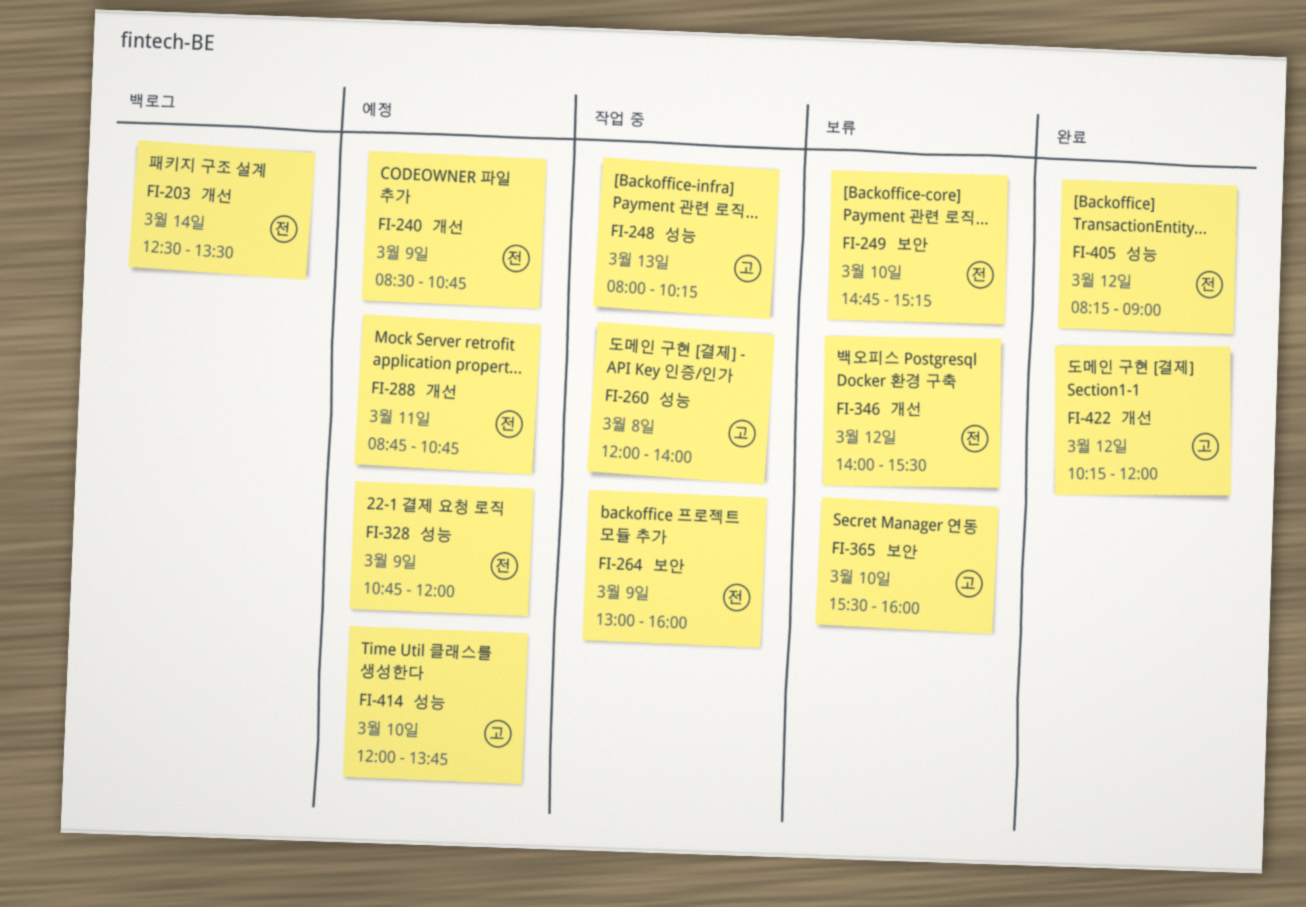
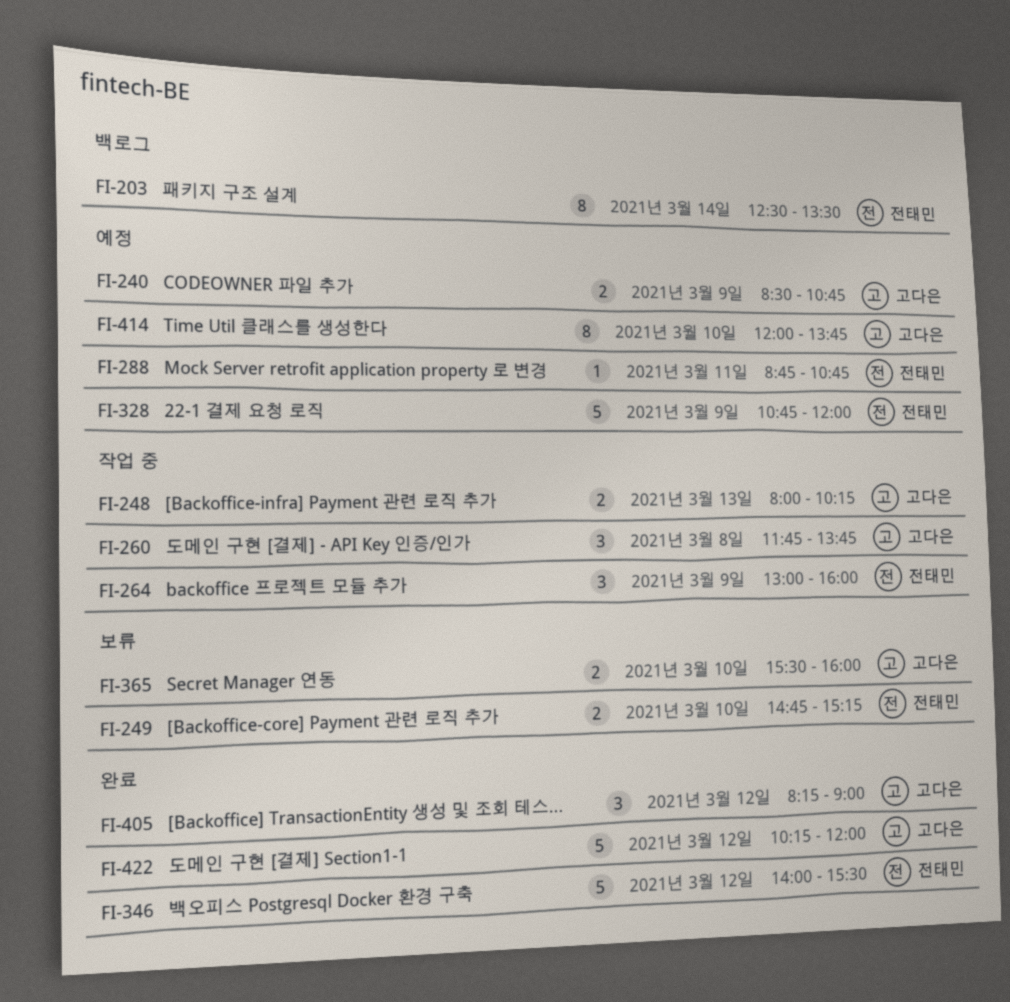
FI-240, owner: 전태민 -> 고다은
FI-260, begins: 12:00 -> 11:45
FI-260, ends: 14:00 -> 13:45
FI-346, status: 보류 -> 완료
FI-405, owner: 전태민 -> 고다은

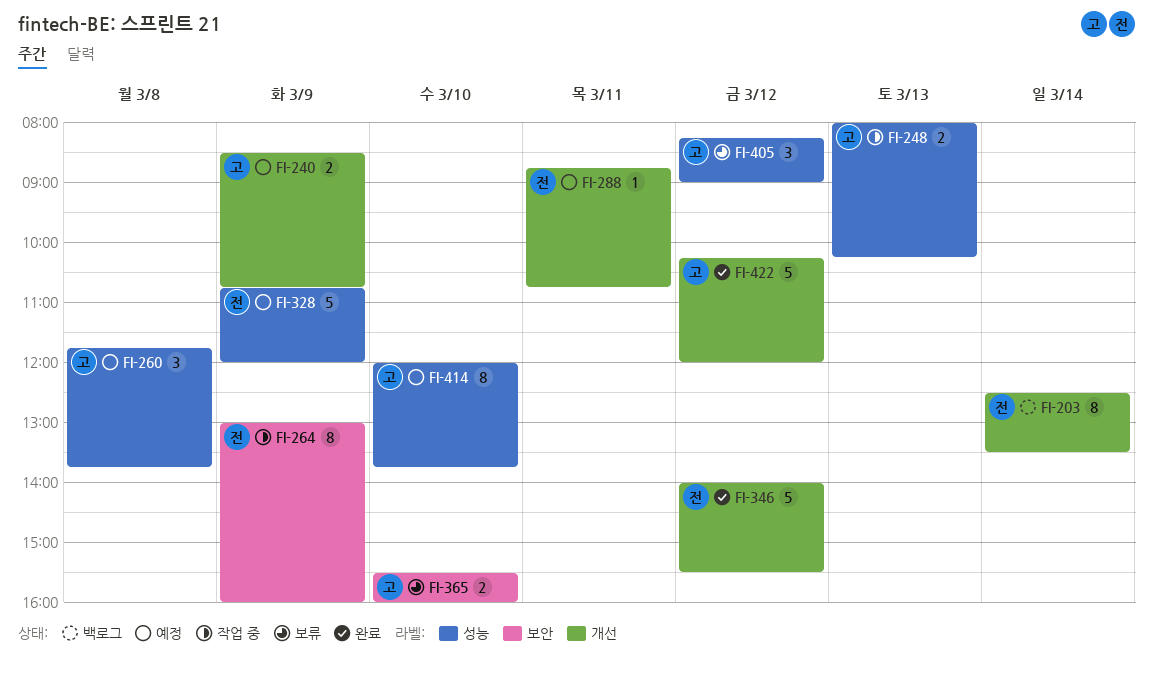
FI-249: present -> none
FI-260, status: 작업 중 -> 예정
FI-264, estimate: 3 -> 8
FI-405, status: 완료 -> 보류

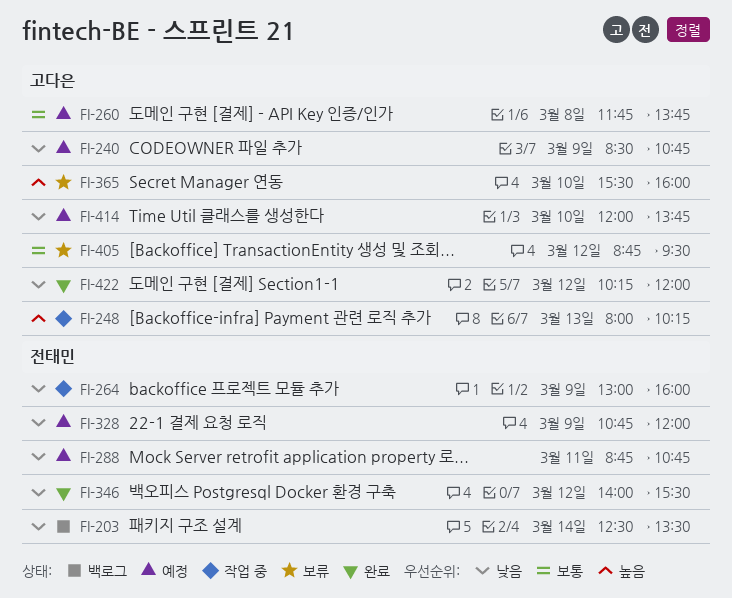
FI-405, begins: 08:15 -> 08:45
FI-405, ends: 09:00 -> 09:30

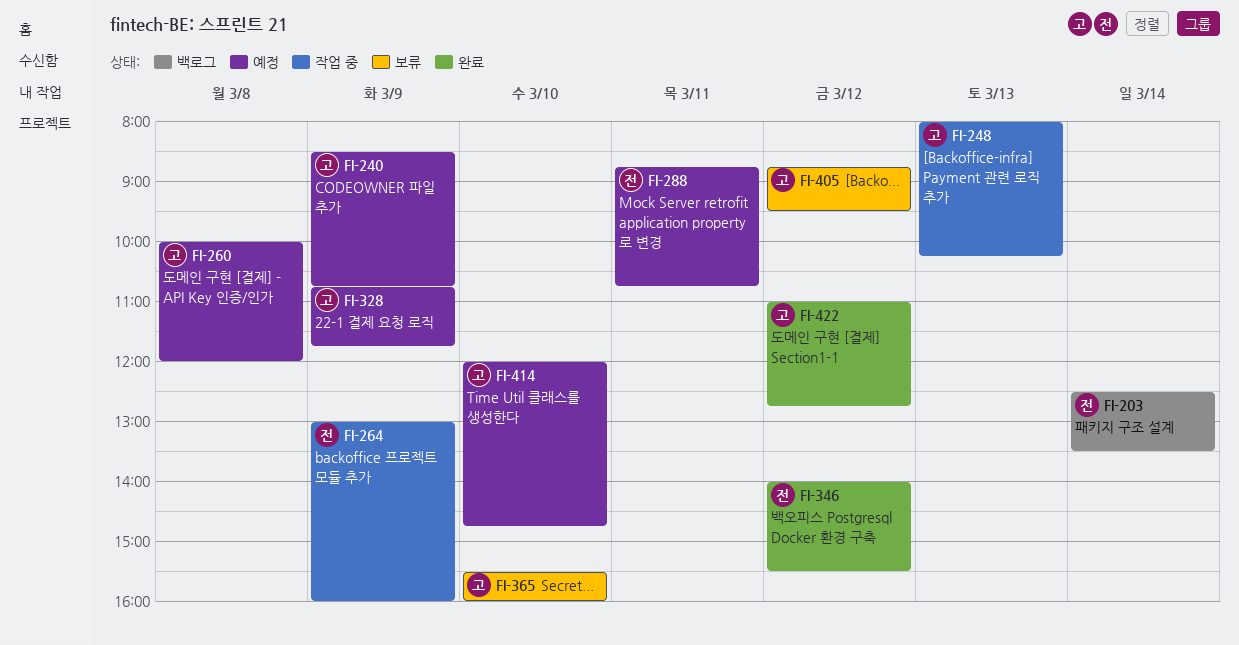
FI-260, begins: 11:45 -> 10:00
FI-260, ends: 13:45 -> 12:00
FI-328, owner: 전태민 -> 고다은
FI-328, ends: 12:00 -> 11:45
FI-414, ends: 13:45 -> 14:45
FI-422, begins: 10:15 -> 11:00
FI-422, ends: 12:00 -> 12:45

